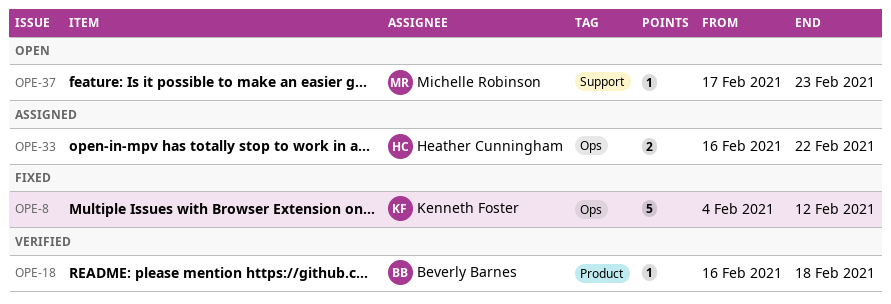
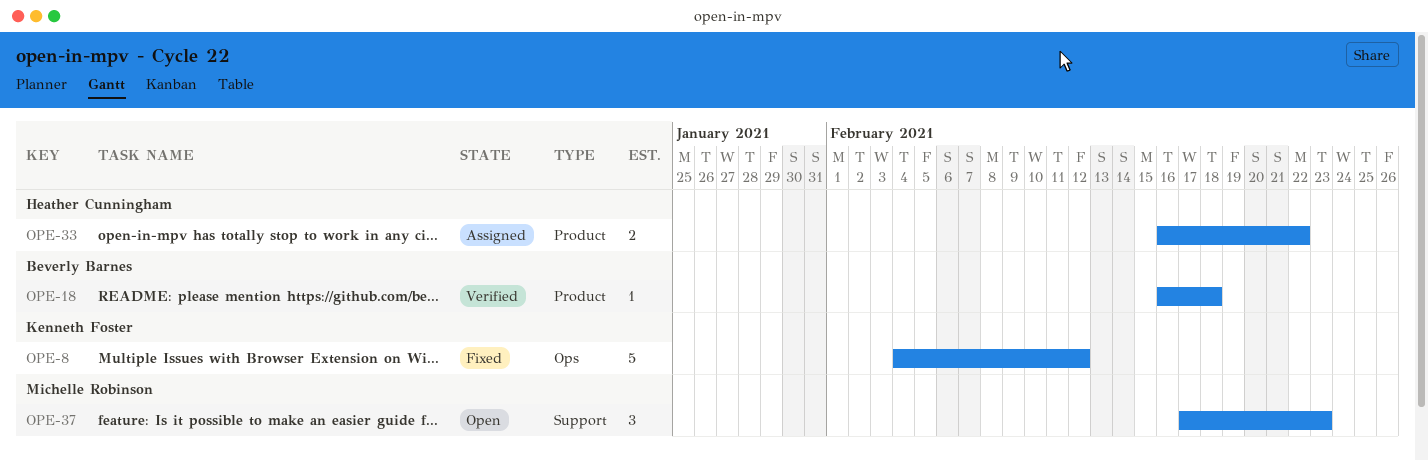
OPE-33, label: Ops -> Product
OPE-37, estimate: 1 -> 3

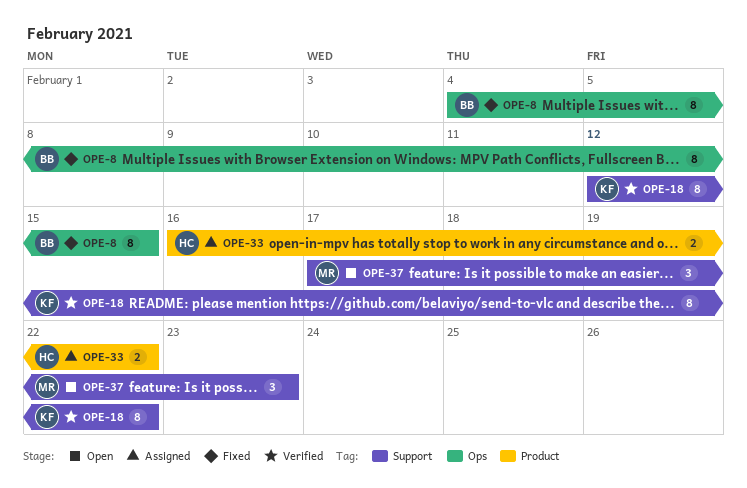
OPE-8, owner: Kenneth Foster -> Beverly Barnes
OPE-8, estimate: 5 -> 8
OPE-8, due: Feb 12 -> Feb 15
OPE-18, owner: Beverly Barnes -> Kenneth Foster
OPE-18, label: Product -> Support
OPE-18, estimate: 1 -> 8
OPE-18, start: Feb 16 -> Feb 12
OPE-18, due: Feb 18 -> Feb 22

